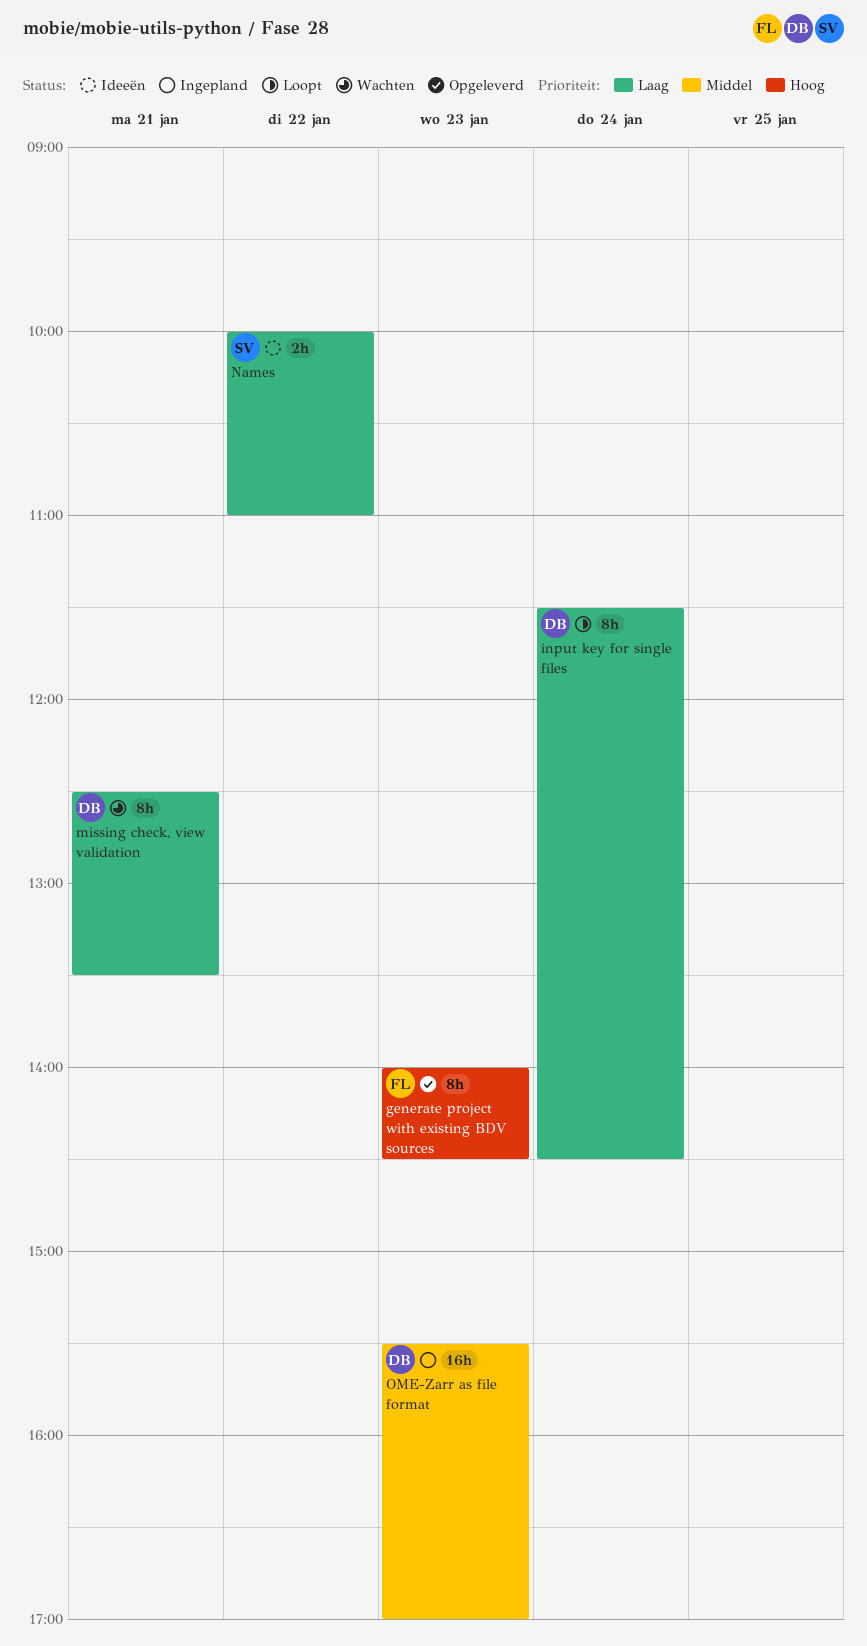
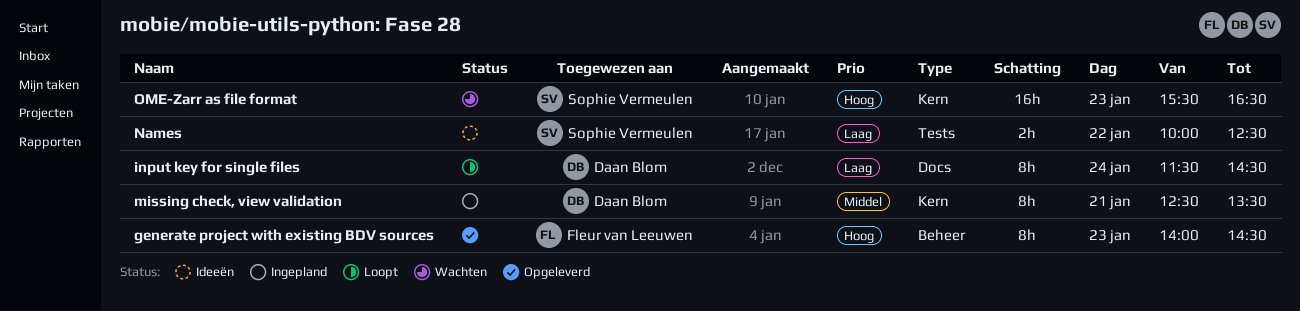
missing check, view validation, status: Wachten -> Ingepland
missing check, view validation, priority: Laag -> Middel
Names, ends: 11:00 -> 12:30
OME-Zarr as file format, status: Ingepland -> Wachten
OME-Zarr as file format, owner: Daan Blom -> Sophie Vermeulen
OME-Zarr as file format, priority: Middel -> Hoog
OME-Zarr as file format, ends: 17:00 -> 16:30

